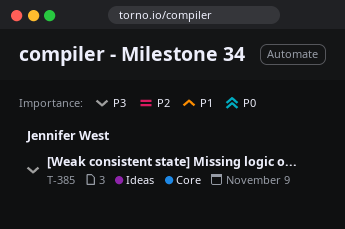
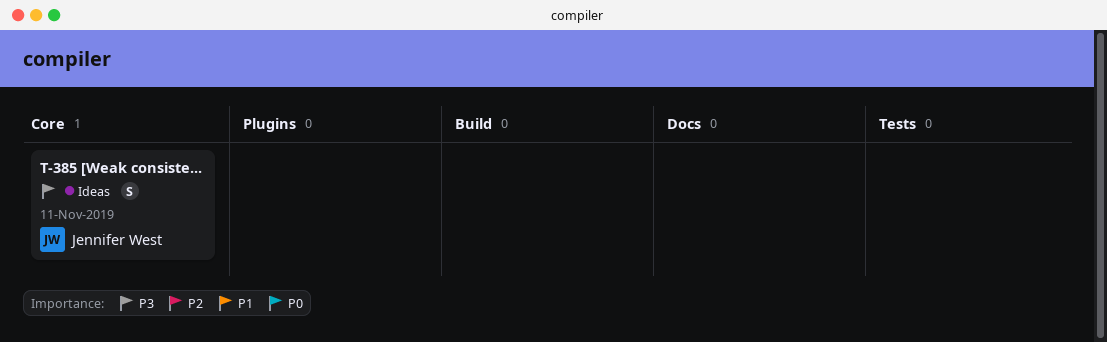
T-385, due: Nov 9 -> Nov 11

